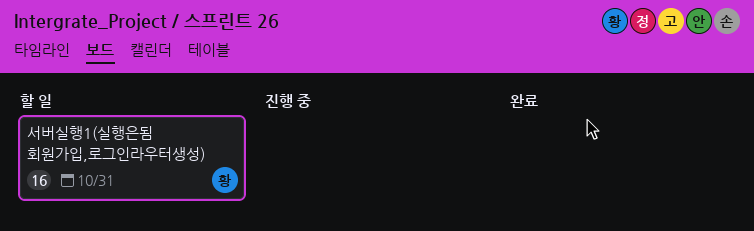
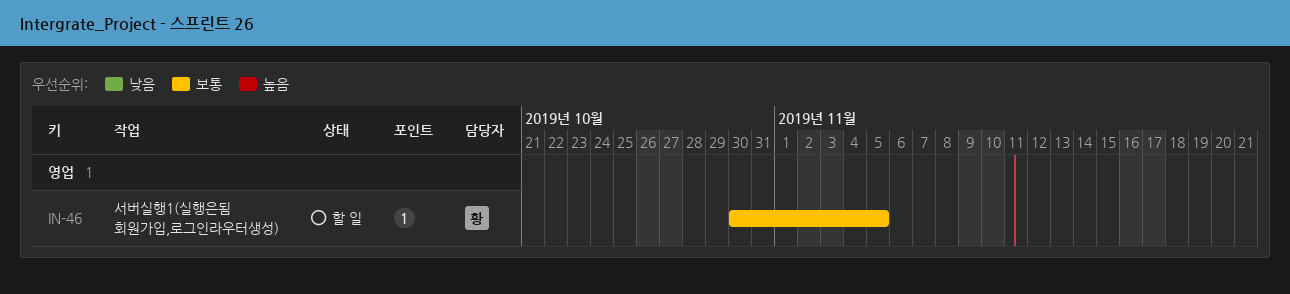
서버실행1(실행은됨 회원가입,로그인라우터생성), estimate: 16 -> 1
서버실행1(실행은됨 회원가입,로그인라우터생성), due: Oct 31 -> Nov 5

